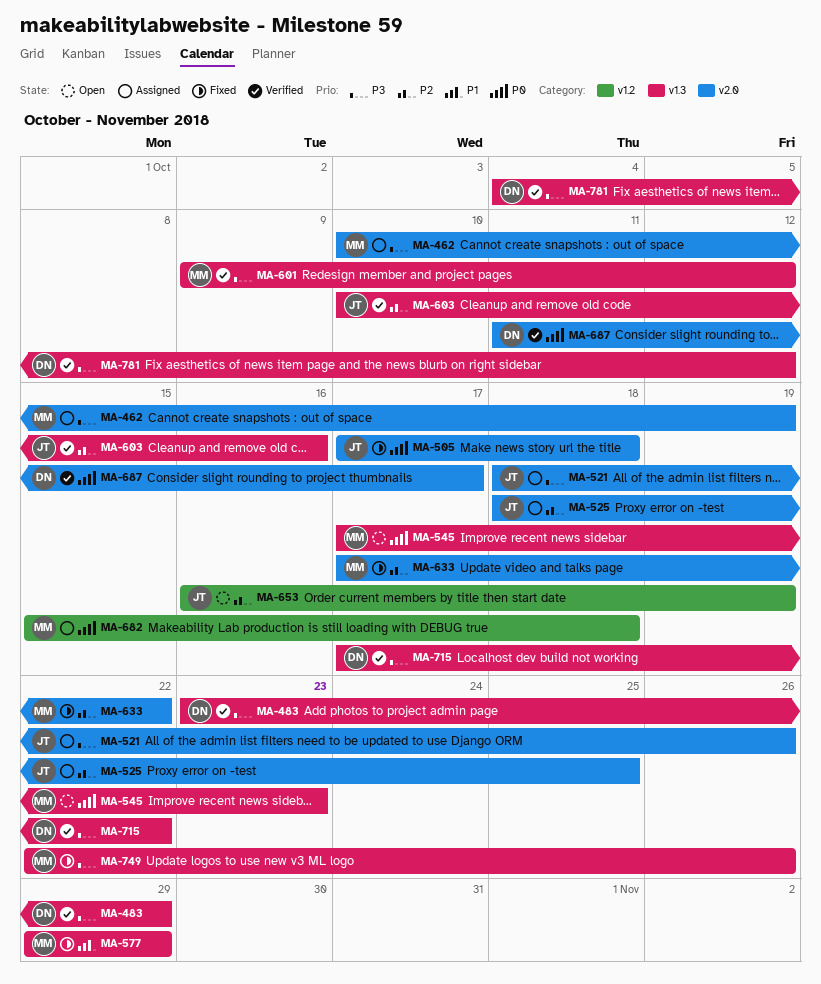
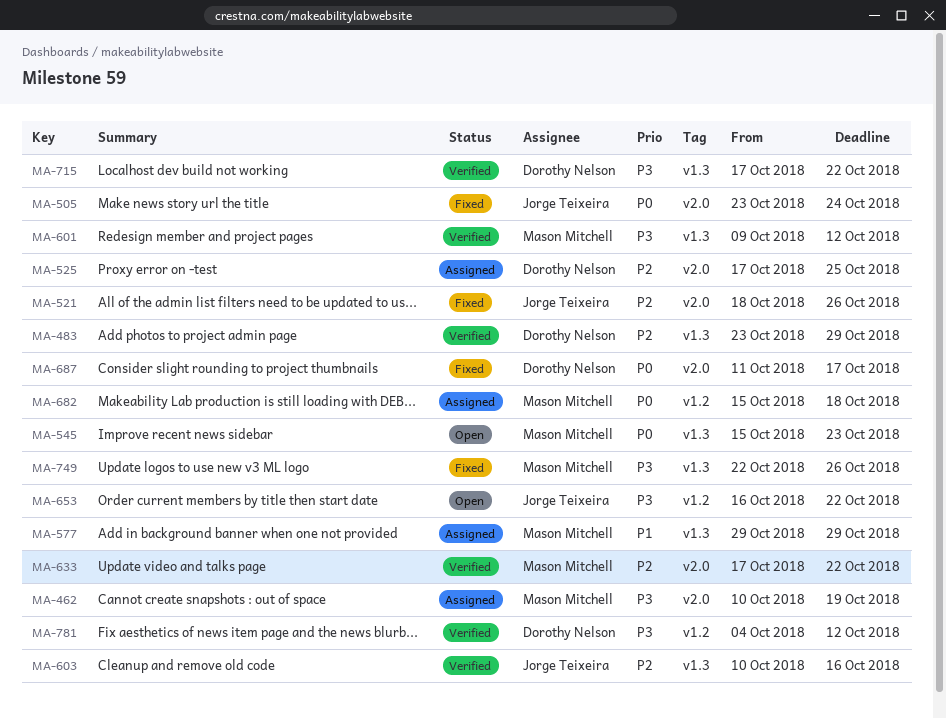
MA-483, priority: P3 -> P2
MA-505, start: Oct 17 -> Oct 23
MA-505, due: Oct 18 -> Oct 24
MA-521, status: Assigned -> Fixed
MA-521, priority: P3 -> P2
MA-525, owner: Jorge Teixeira -> Dorothy Nelson
MA-525, start: Oct 18 -> Oct 17
MA-545, start: Oct 17 -> Oct 15
MA-577, status: Fixed -> Assigned
MA-633, status: Fixed -> Verified
MA-653, priority: P2 -> P3
MA-653, due: Oct 19 -> Oct 22
MA-687, status: Verified -> Fixed
MA-781, label: v1.3 -> v1.2

